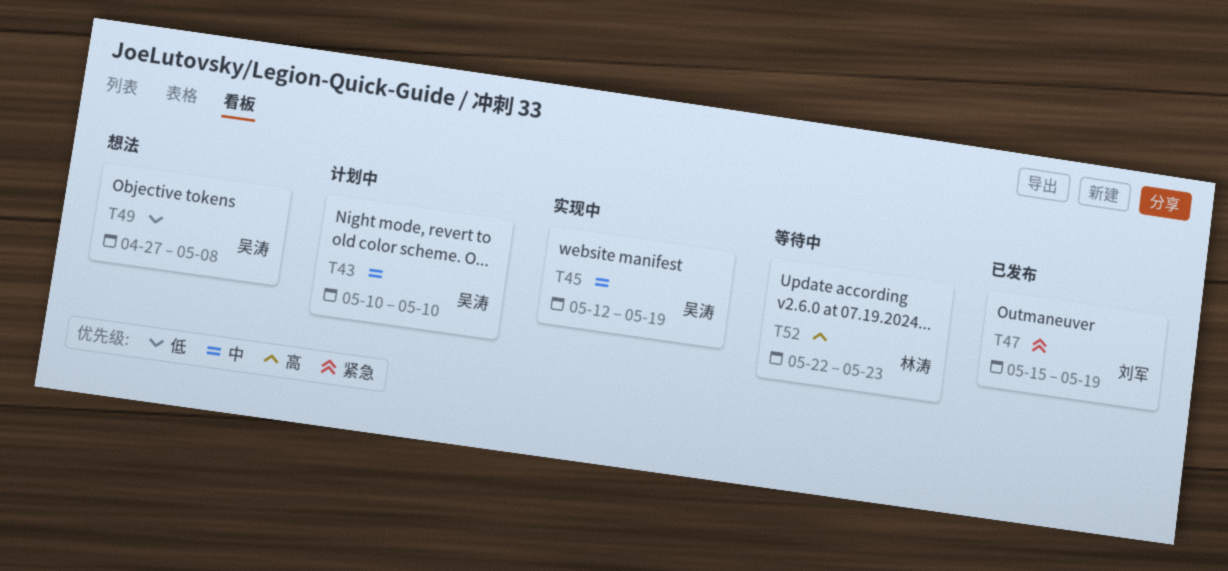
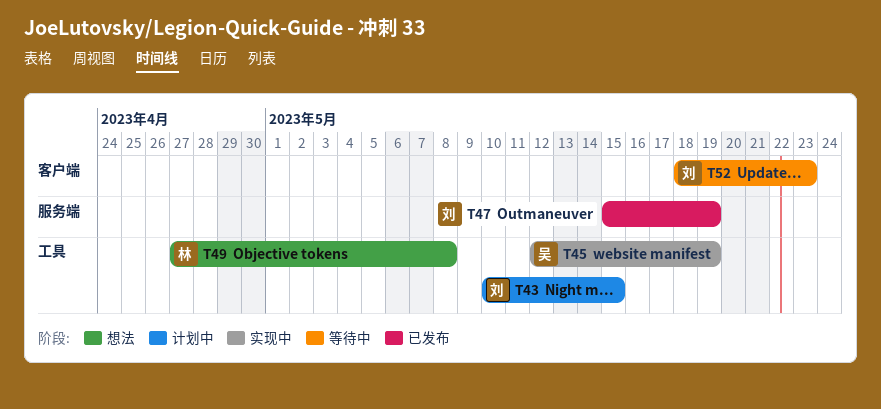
T43, owner: 吴涛 -> 刘军
T43, due: May 10 -> May 15
T49, owner: 吴涛 -> 林涛
T52, owner: 林涛 -> 刘军
T52, start: May 22 -> May 18

